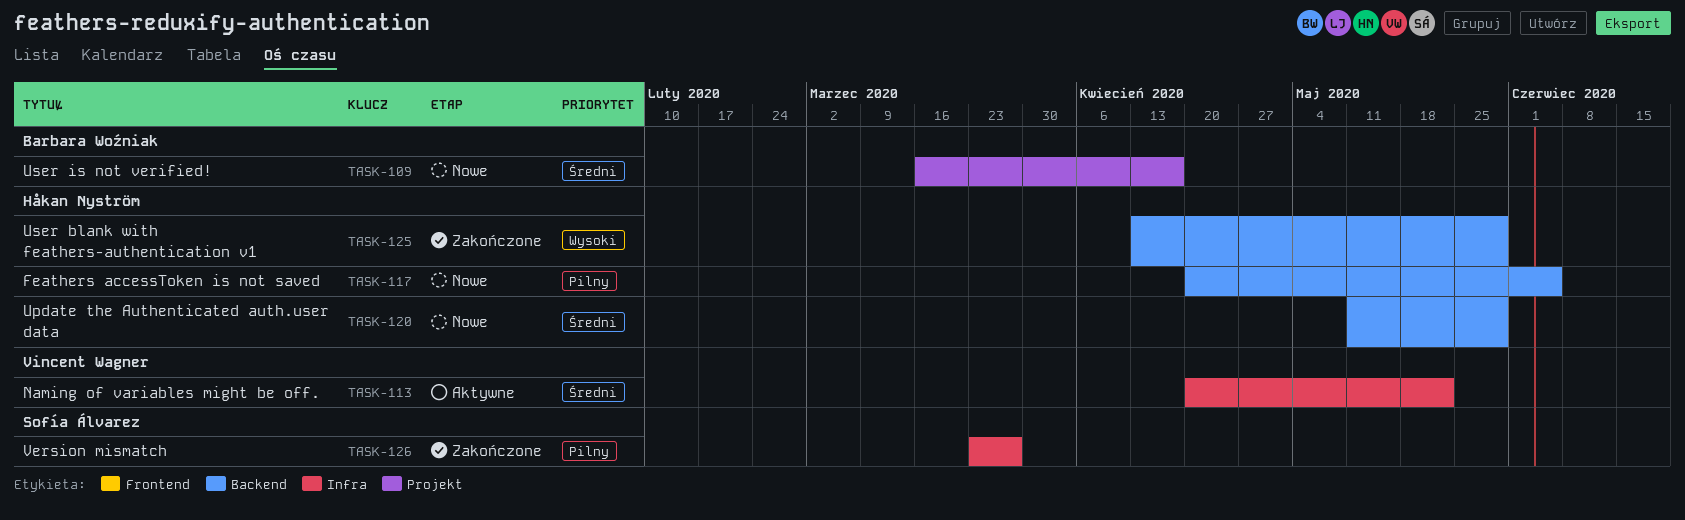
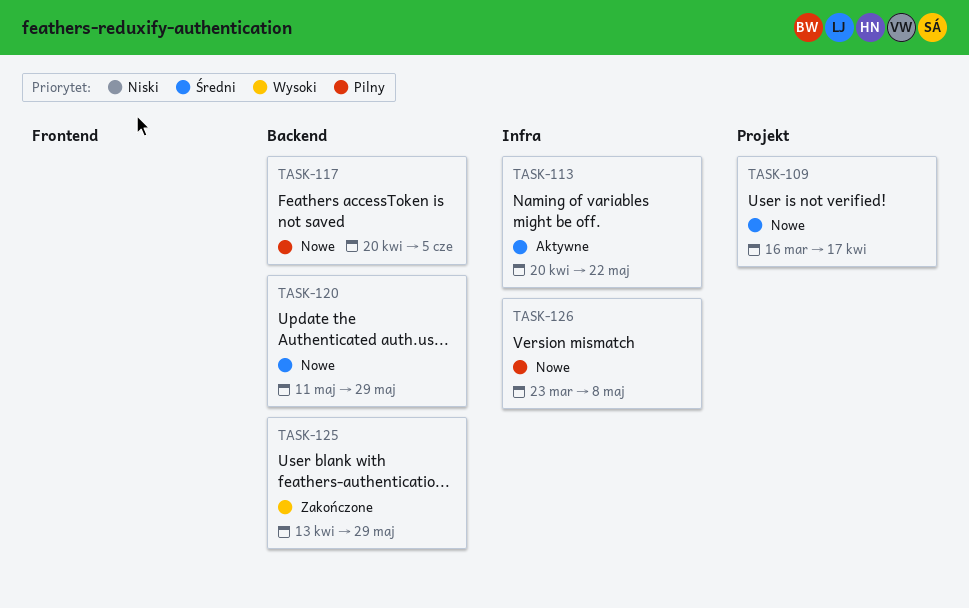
TASK-126, status: Zakończone -> Nowe
TASK-126, due: Mar 27 -> May 8

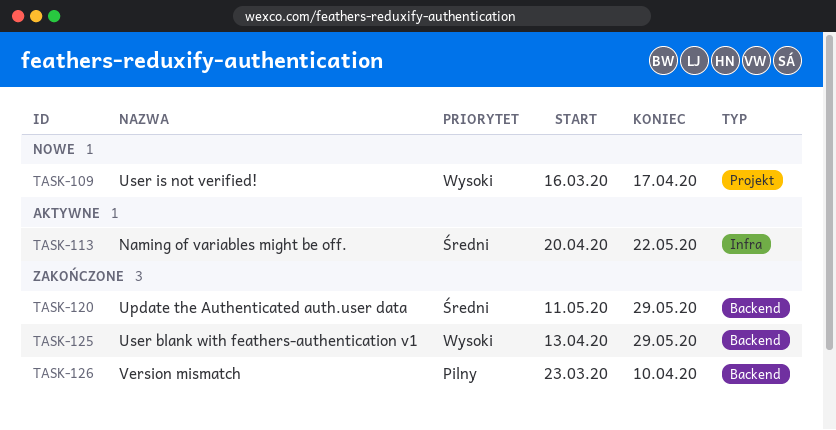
TASK-109, priority: Średni -> Wysoki
TASK-117: present -> none
TASK-120, status: Nowe -> Zakończone
TASK-126, status: Nowe -> Zakończone
TASK-126, label: Infra -> Backend
TASK-126, due: May 8 -> Apr 10

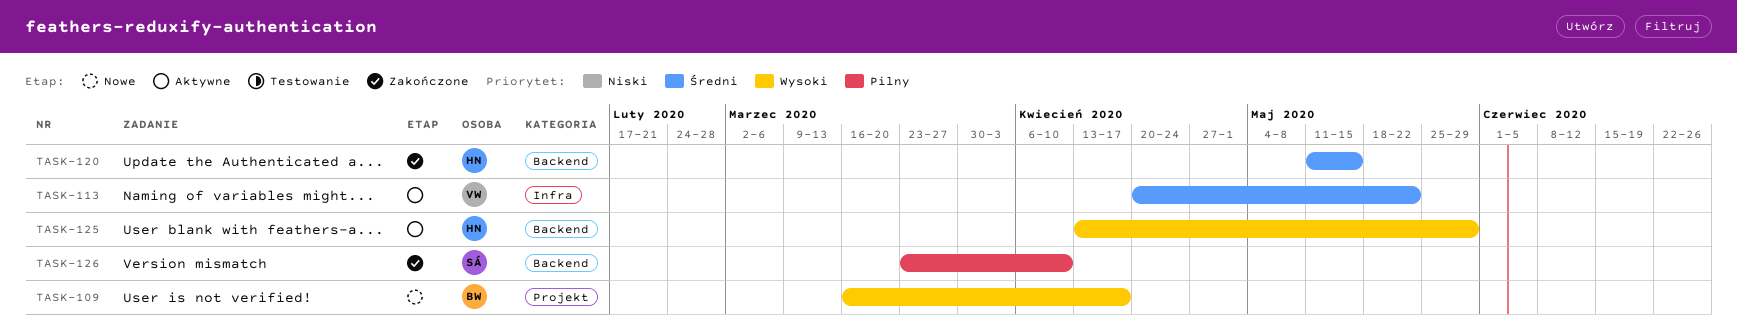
TASK-120, due: May 29 -> May 15
TASK-125, status: Zakończone -> Aktywne

